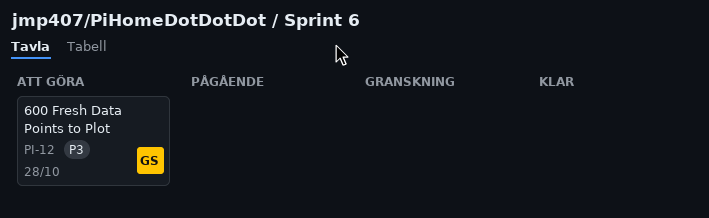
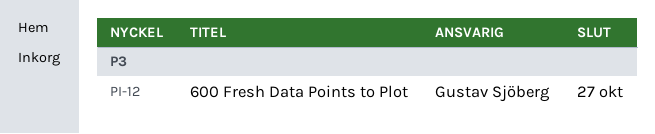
PI-12, due: Oct 28 -> Oct 27

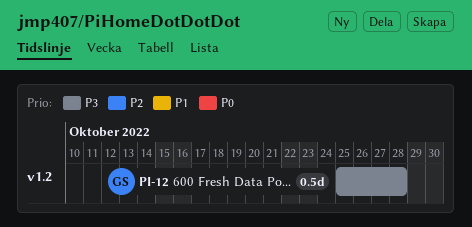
PI-12, due: Oct 27 -> Oct 28

